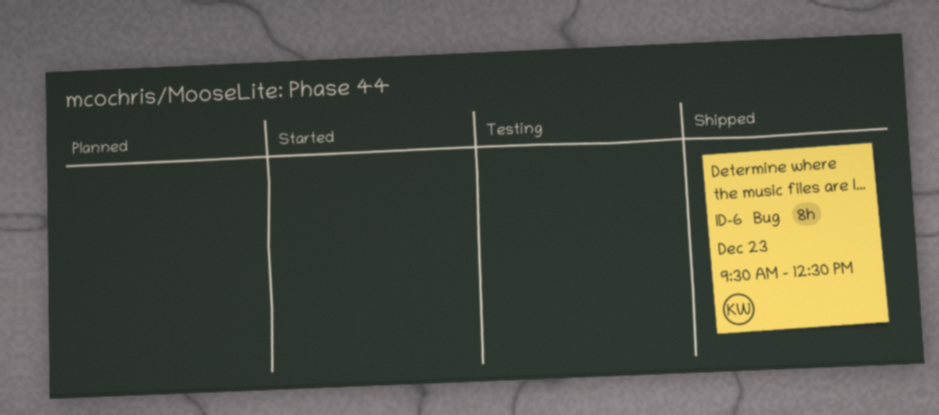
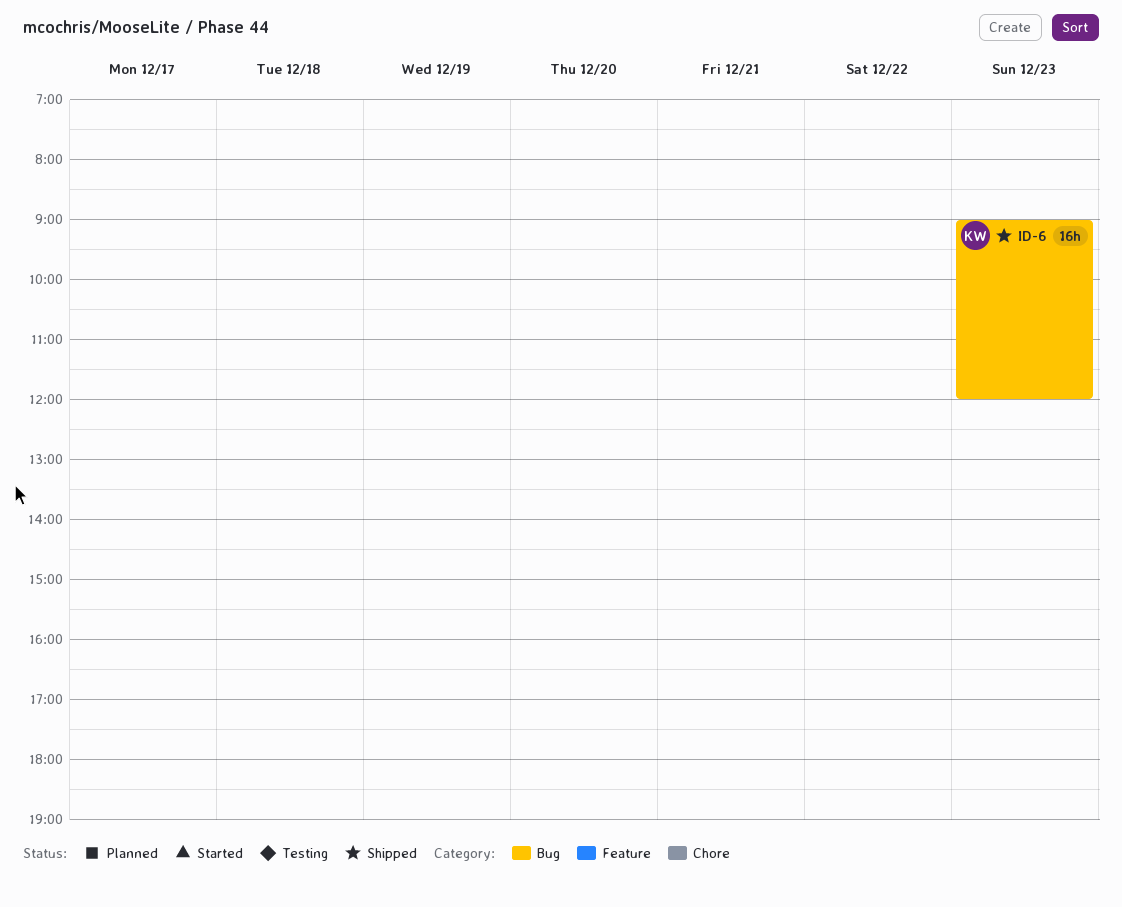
ID-6, estimate: 8h -> 16h
ID-6, begins: 09:30 -> 09:00
ID-6, ends: 12:30 -> 12:00

